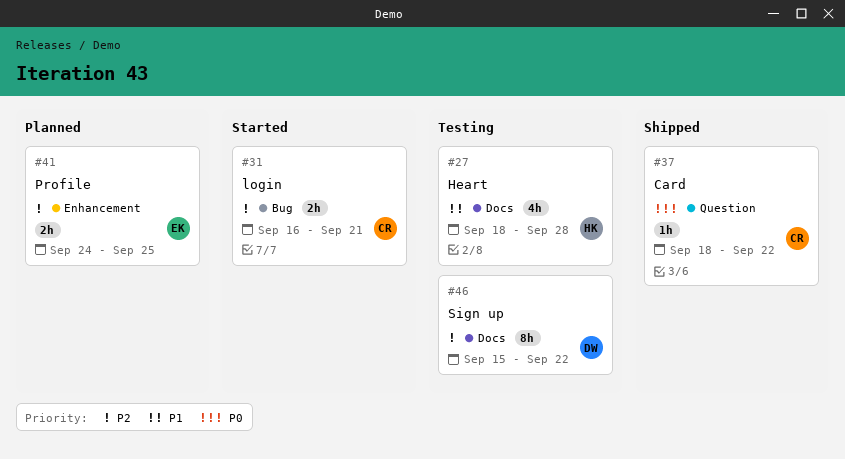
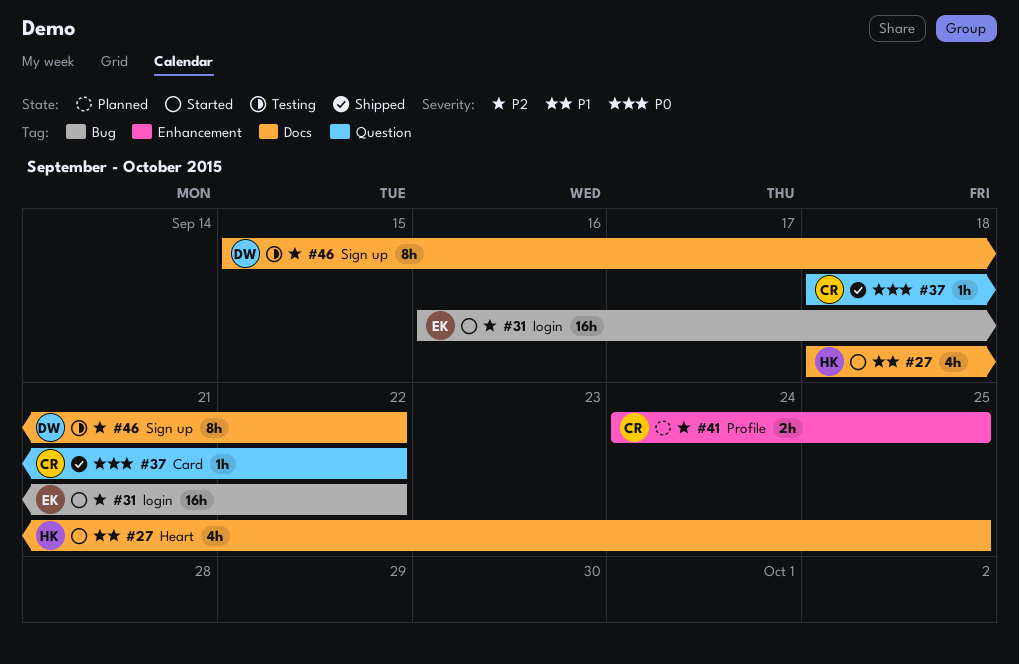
#27, status: Testing -> Started
#27, due: Sep 28 -> Sep 25
#31, owner: CR -> EK
#31, estimate: 2h -> 16h
#31, due: Sep 21 -> Sep 22
#41, owner: EK -> CR

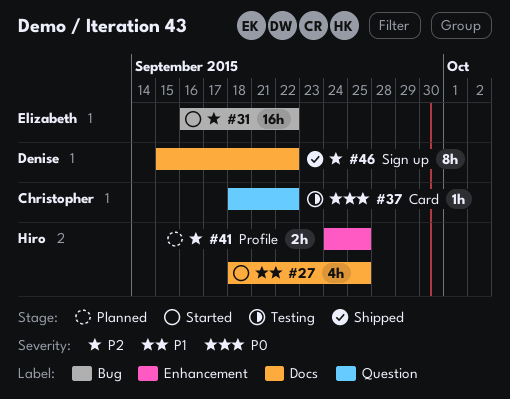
#37, status: Shipped -> Testing
#41, owner: Christopher -> Hiro
#46, status: Testing -> Shipped

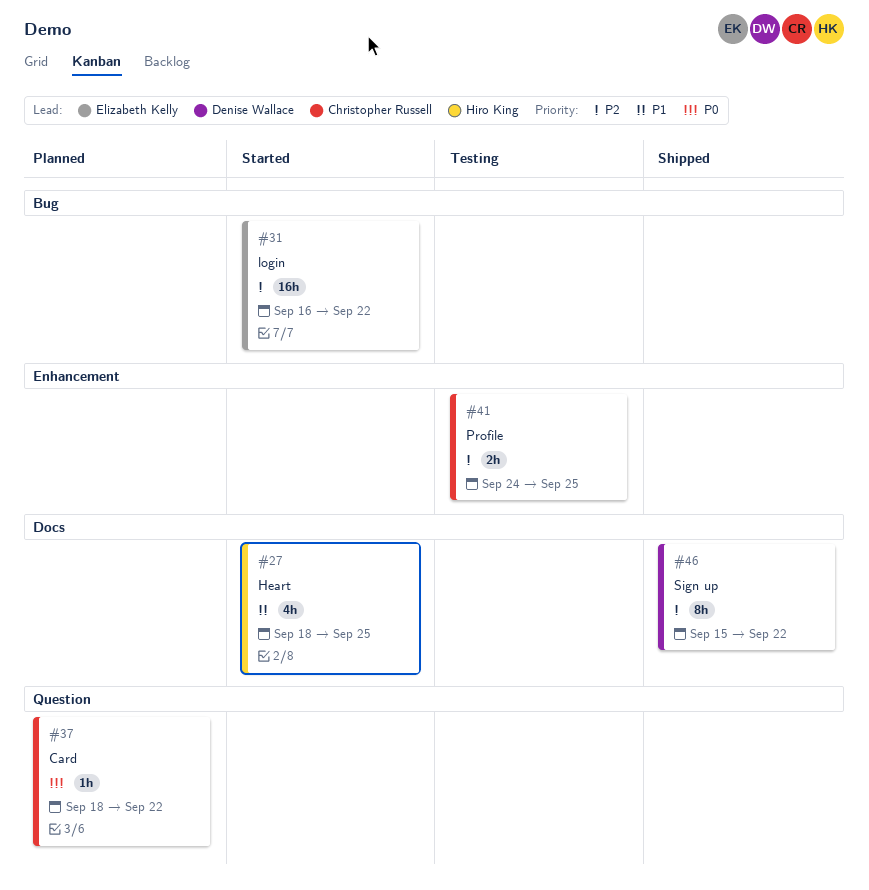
#37, status: Testing -> Planned
#41, status: Planned -> Testing
#41, owner: Hiro King -> Christopher Russell

